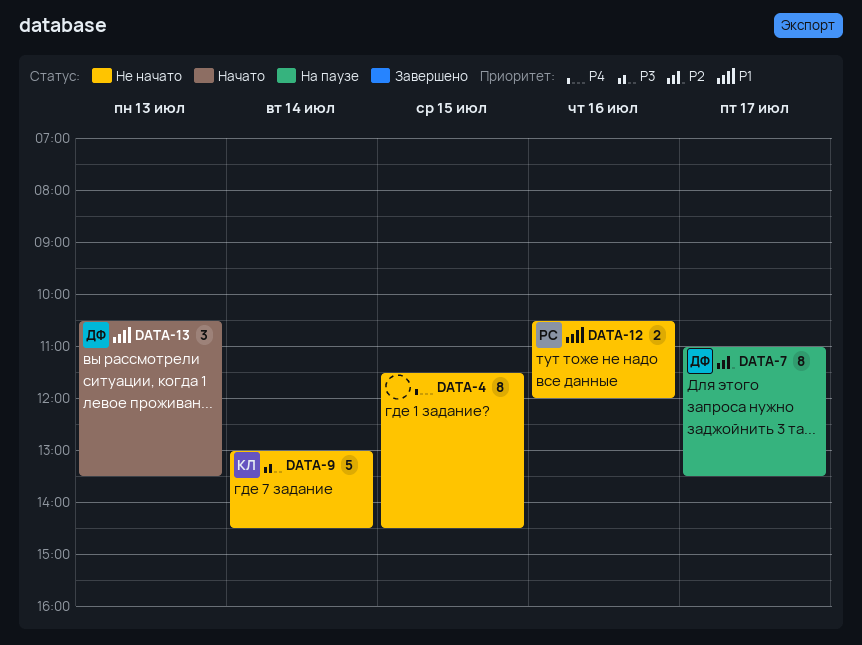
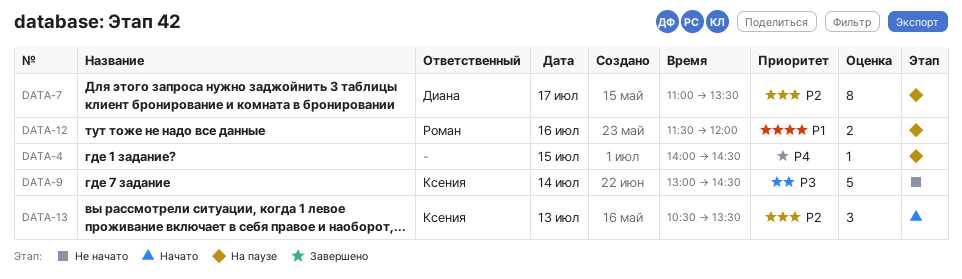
DATA-4, status: Не начато -> На паузе
DATA-4, estimate: 8 -> 1
DATA-4, begins: 11:30 -> 14:00
DATA-12, status: Не начато -> На паузе
DATA-12, begins: 10:30 -> 11:30
DATA-13, owner: Диана -> Ксения
DATA-13, priority: P1 -> P2

